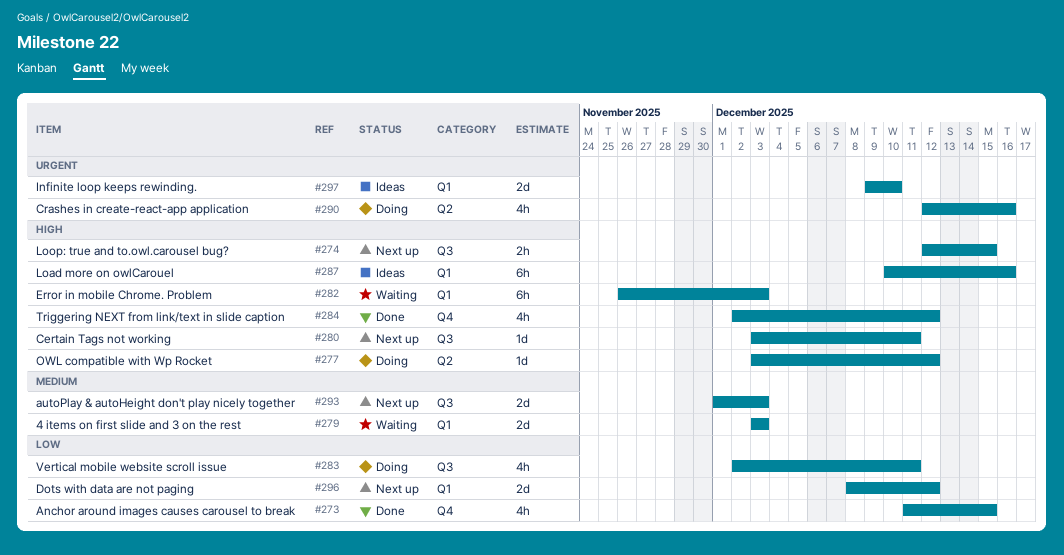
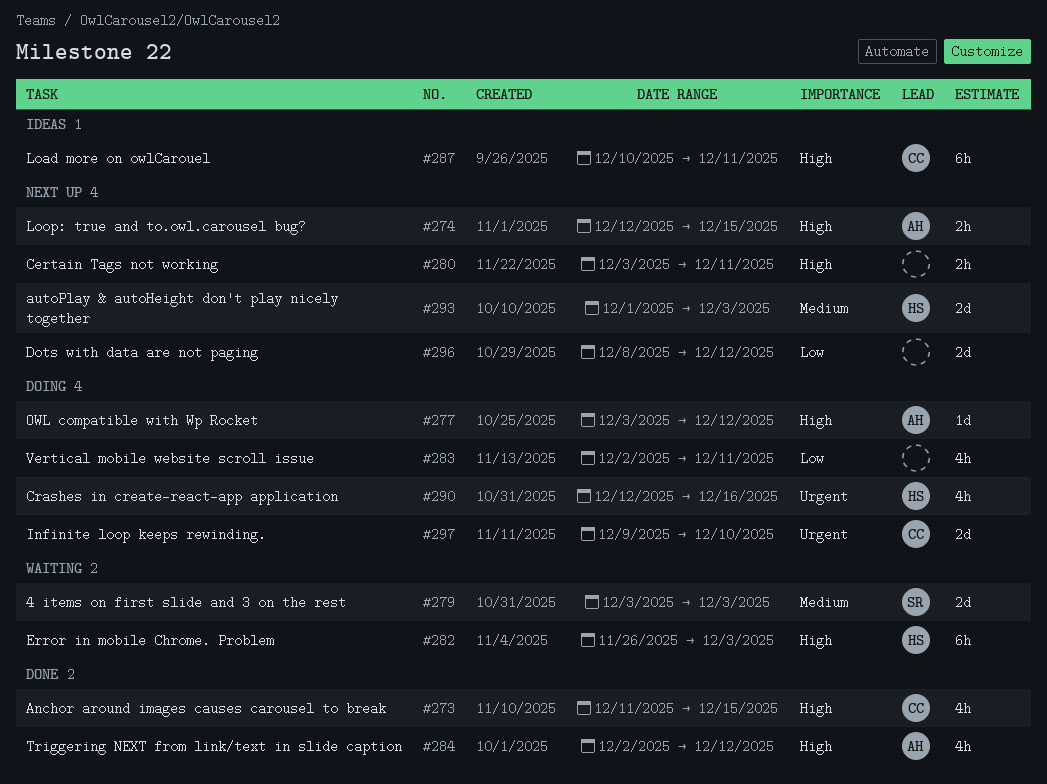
#273, priority: Low -> High
#280, estimate: 1d -> 2h
#287, due: Dec 16 -> Dec 11
#297, status: Ideas -> Doing

